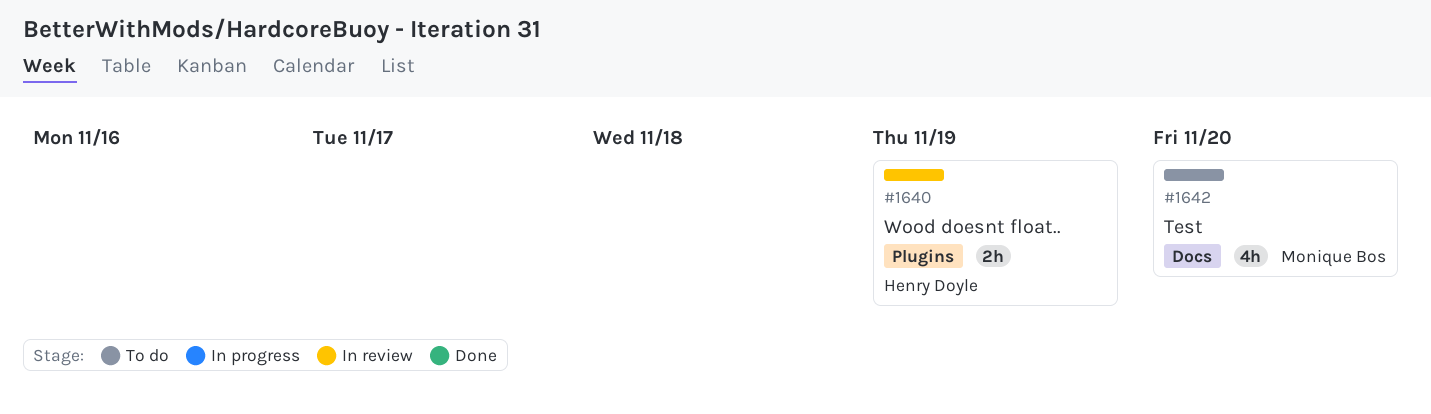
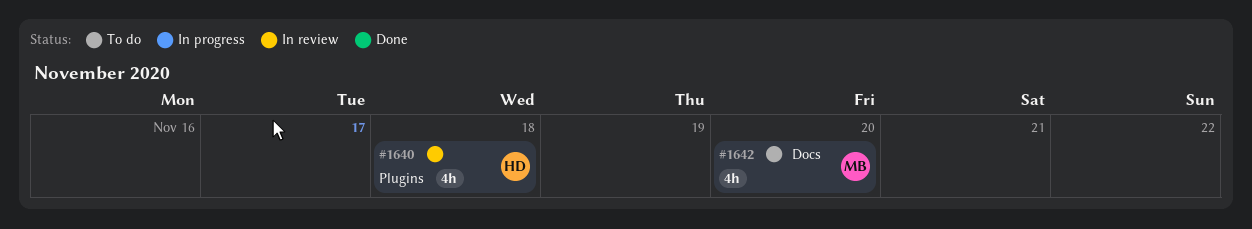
#1640, estimate: 2h -> 4h
#1640, due: Nov 19 -> Nov 18

